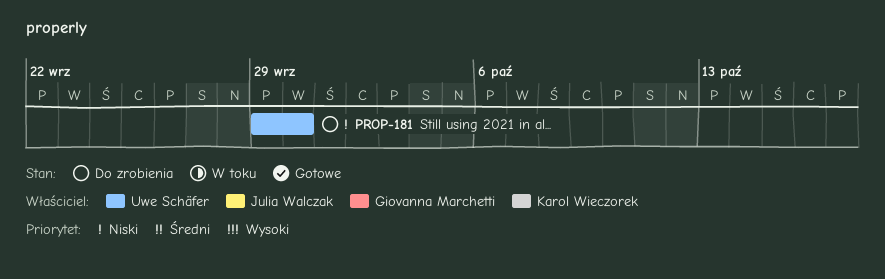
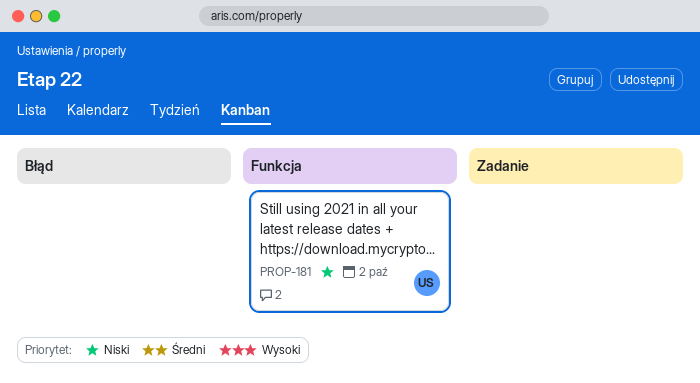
PROP-181, due: Sep 30 -> Oct 2

